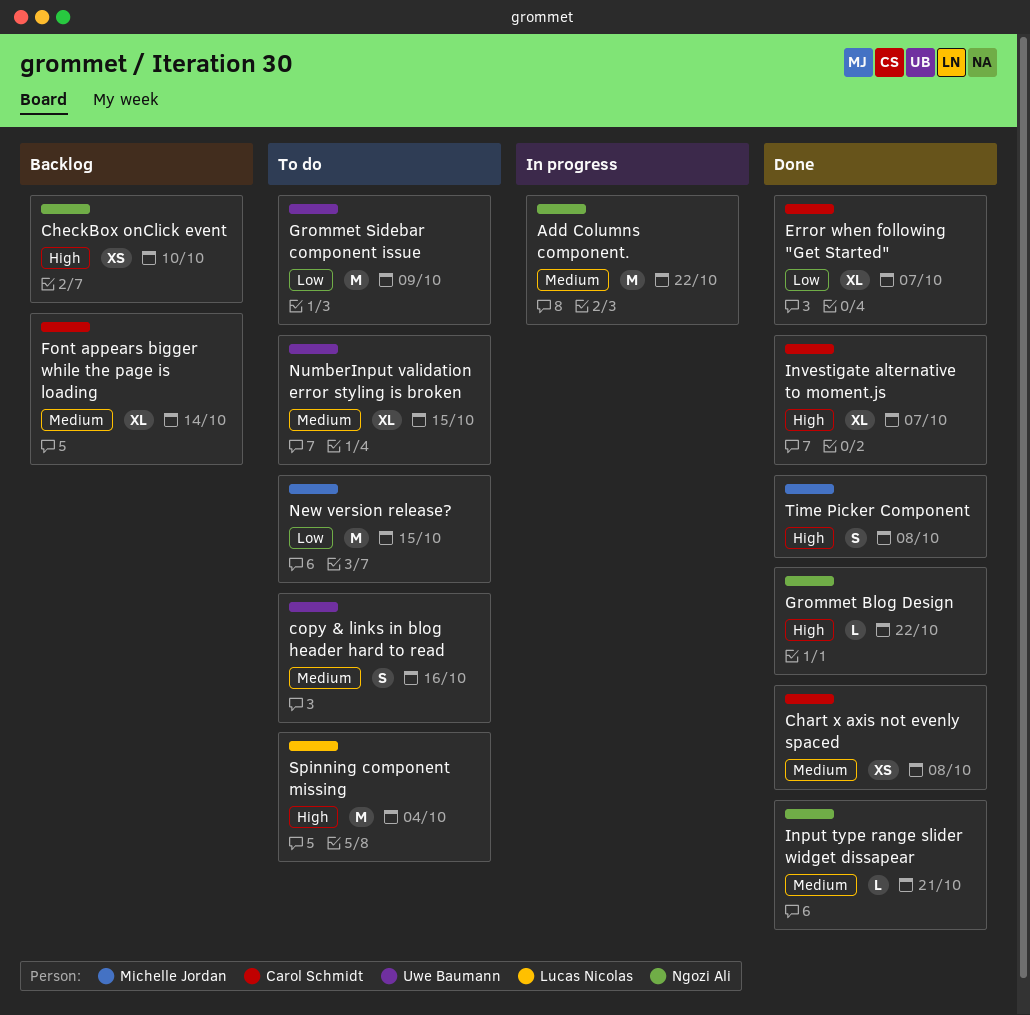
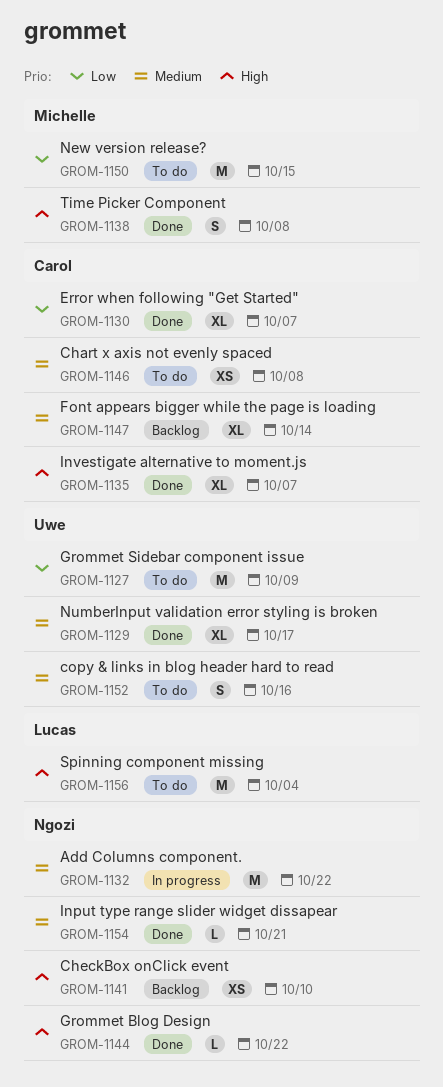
Chart x axis not evenly spaced, status: Done -> To do
NumberInput validation error styling is broken, status: To do -> Done
NumberInput validation error styling is broken, due: Oct 15 -> Oct 17

